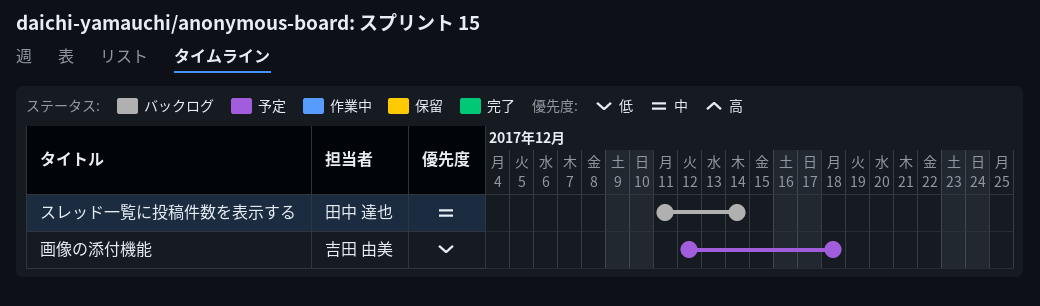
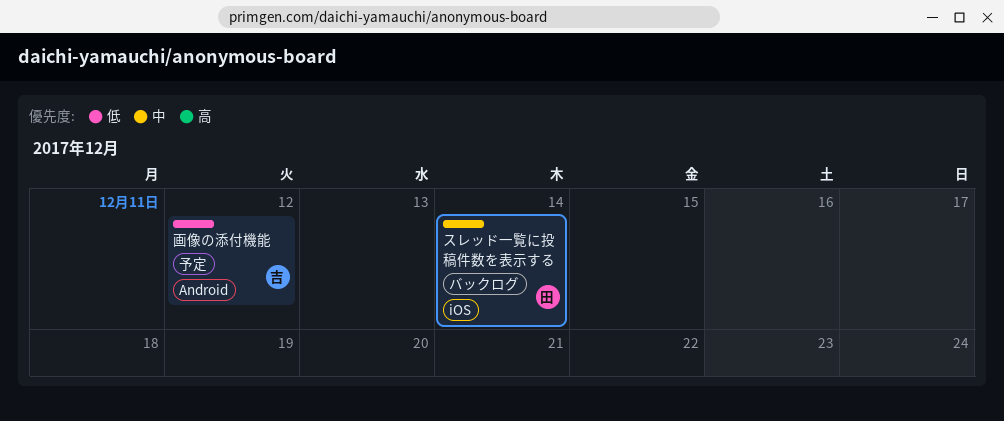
画像の添付機能, due: Dec 18 -> Dec 12

